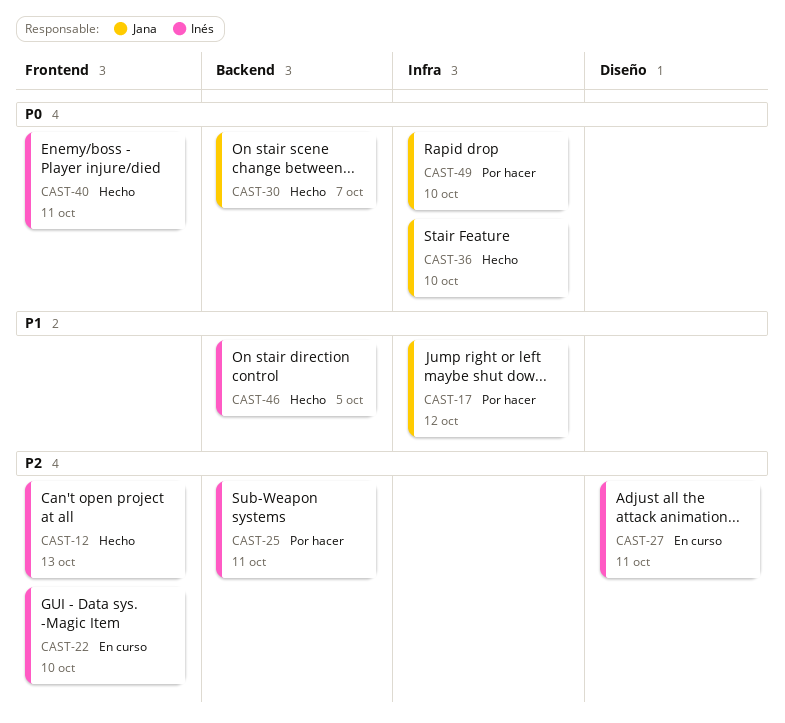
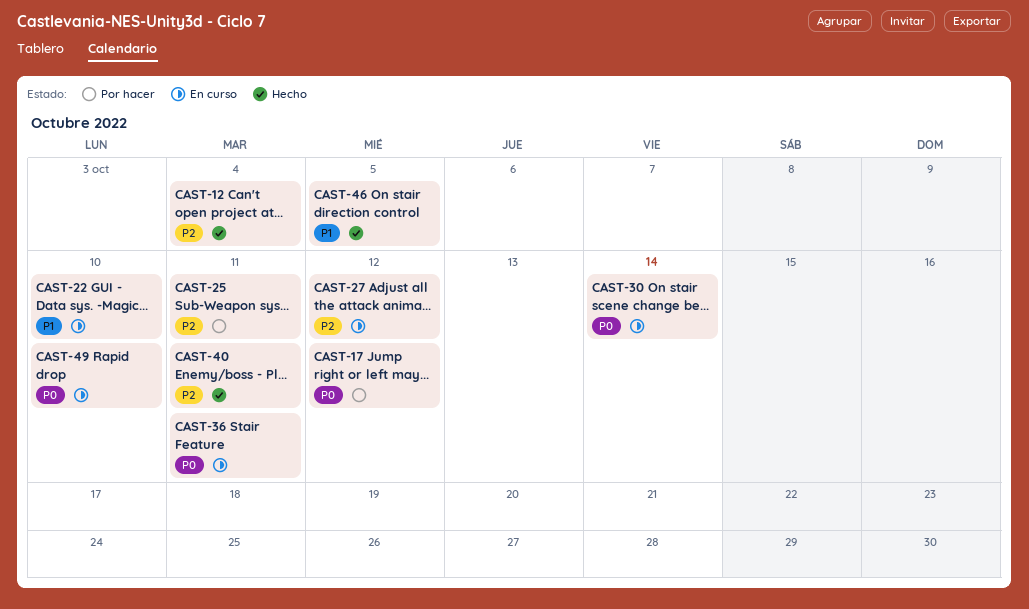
CAST-12, due: Oct 13 -> Oct 4
CAST-17, priority: P1 -> P0
CAST-22, priority: P2 -> P1
CAST-27, due: Oct 11 -> Oct 12
CAST-30, status: Hecho -> En curso
CAST-30, due: Oct 7 -> Oct 14
CAST-36, status: Hecho -> En curso
CAST-36, due: Oct 10 -> Oct 11
CAST-40, priority: P0 -> P2
CAST-49, status: Por hacer -> En curso

